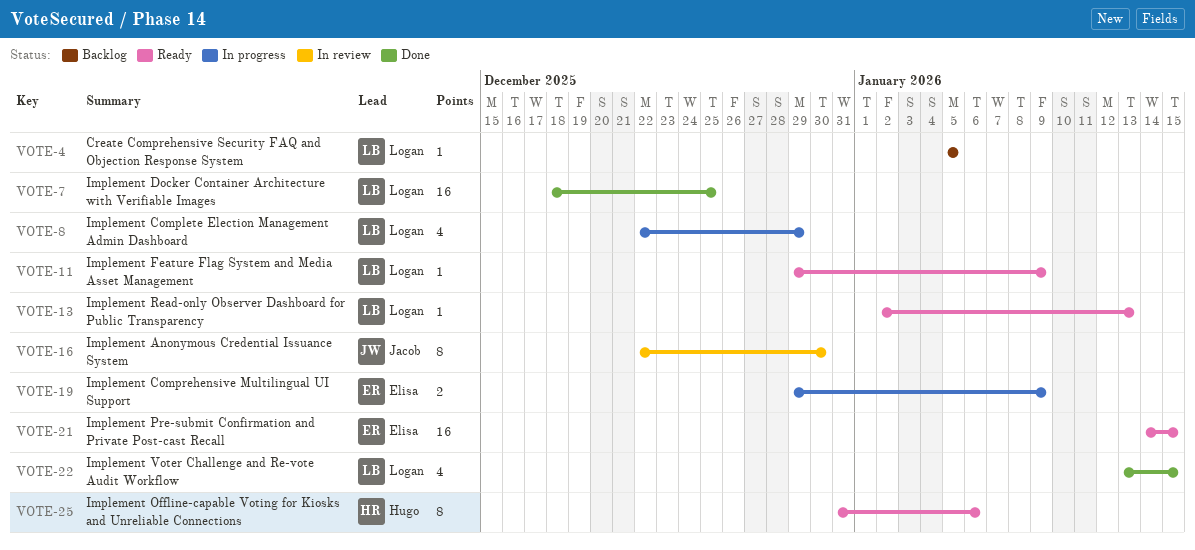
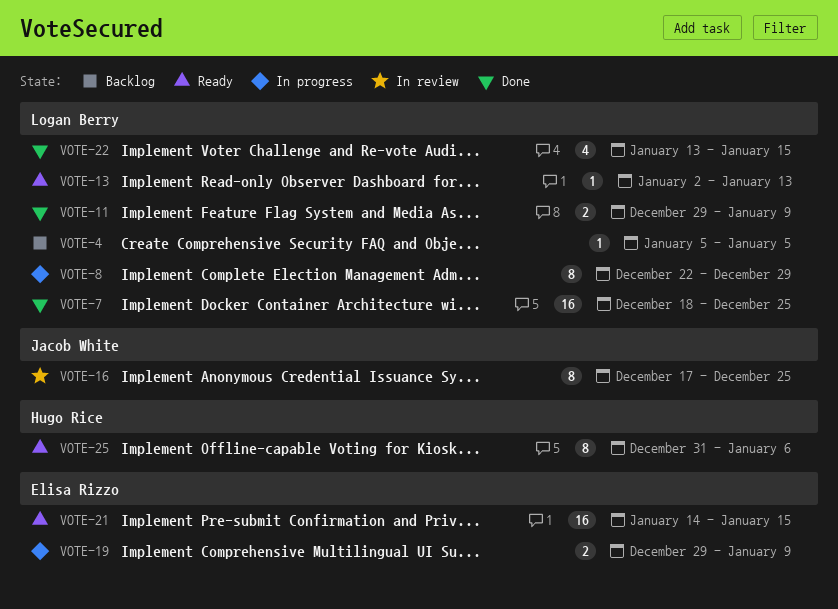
VOTE-8, estimate: 4 -> 8
VOTE-11, status: Ready -> Done
VOTE-11, estimate: 1 -> 2
VOTE-16, start: Dec 22 -> Dec 17
VOTE-16, due: Dec 30 -> Dec 25

